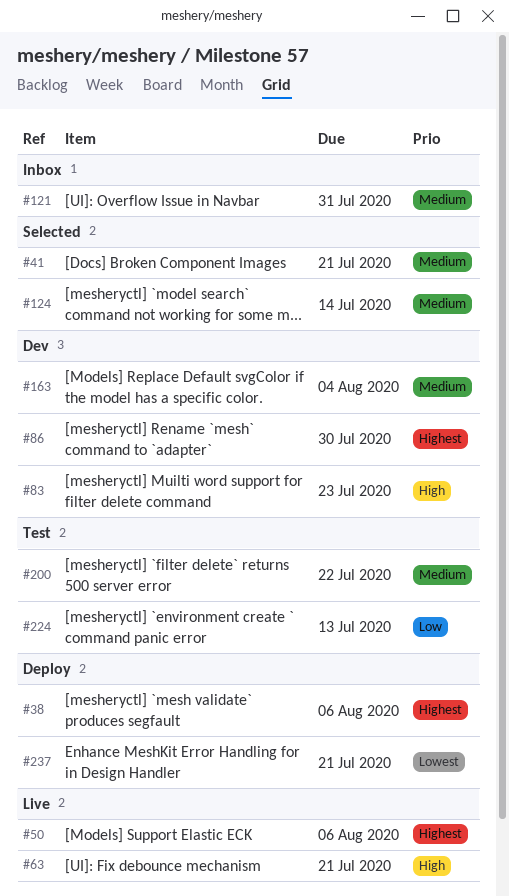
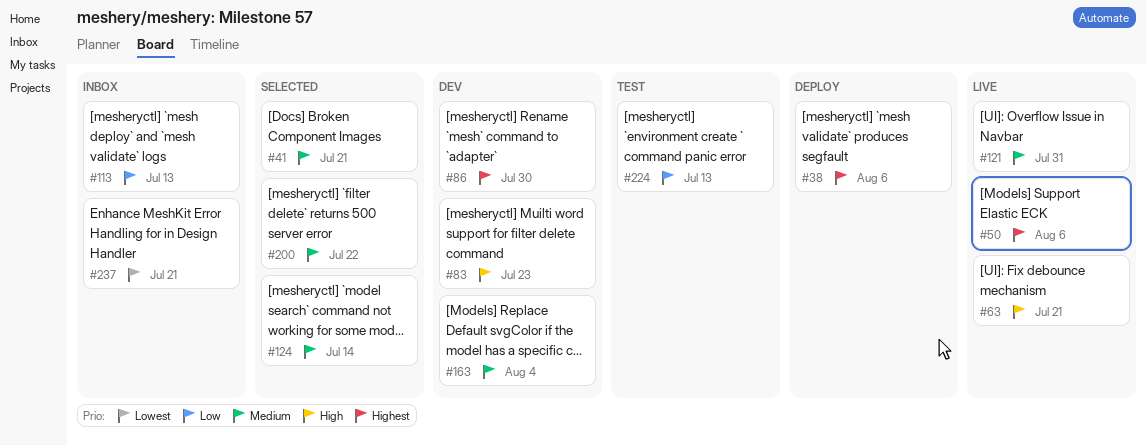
#113: none -> present
#121, status: Inbox -> Live
#200, status: Test -> Selected
#237, status: Deploy -> Inbox

